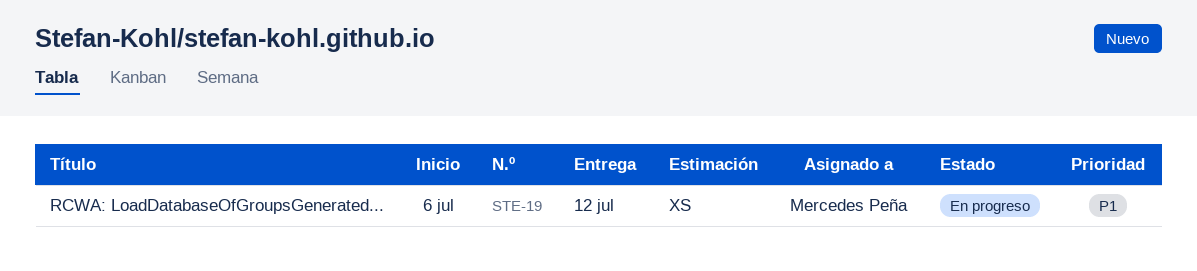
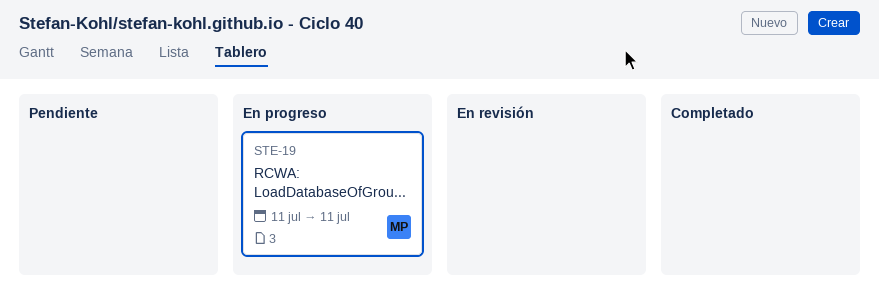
STE-19, start: Jul 6 -> Jul 11
STE-19, due: Jul 12 -> Jul 11

